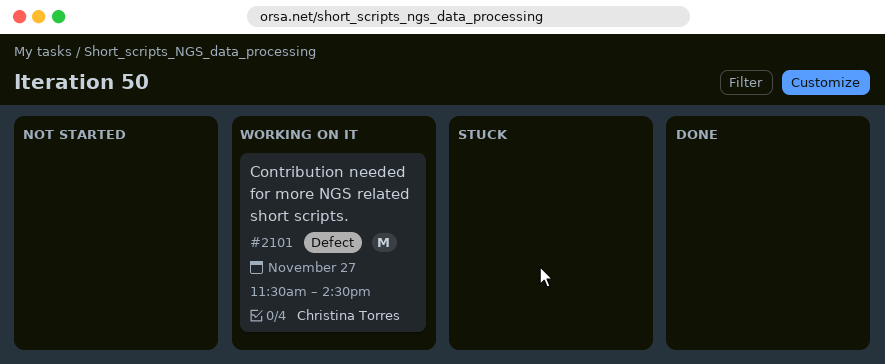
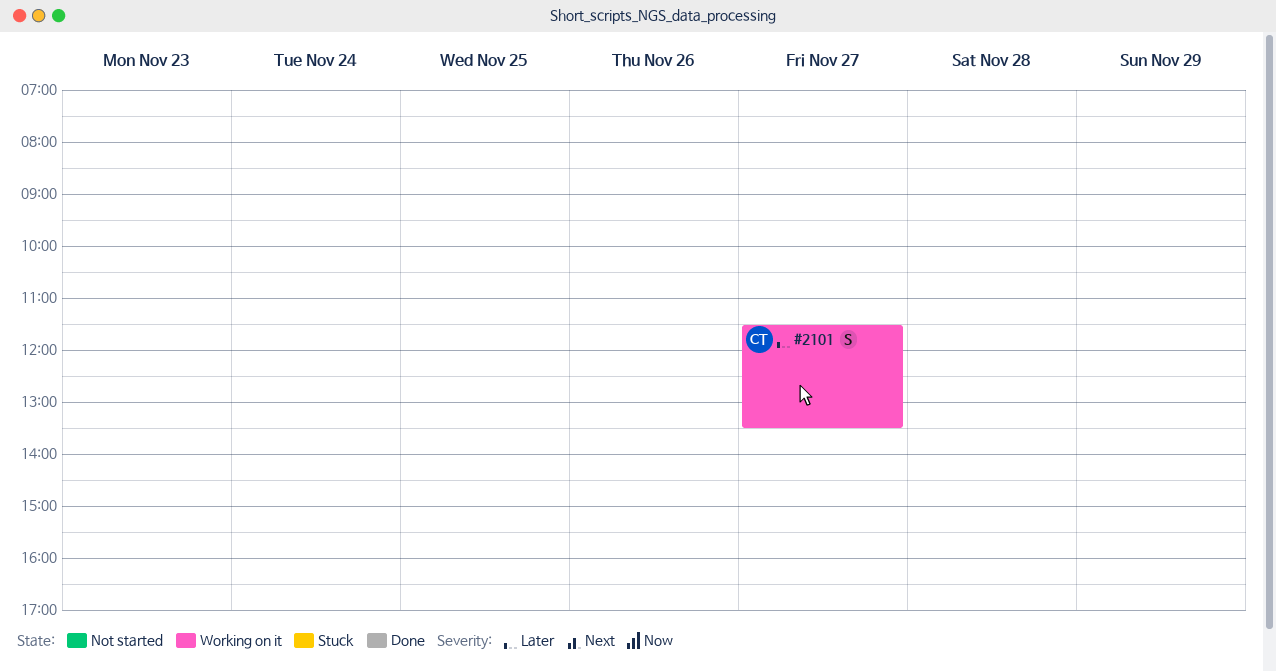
#2101, estimate: M -> S
#2101, ends: 14:30 -> 13:30

